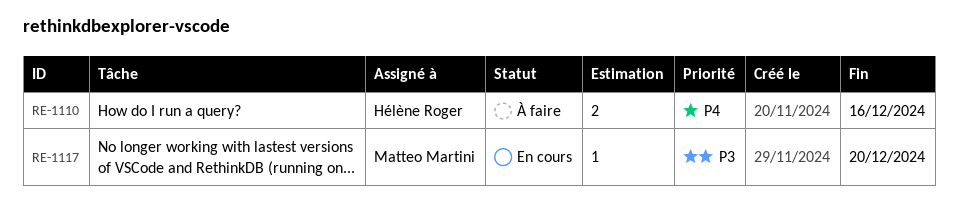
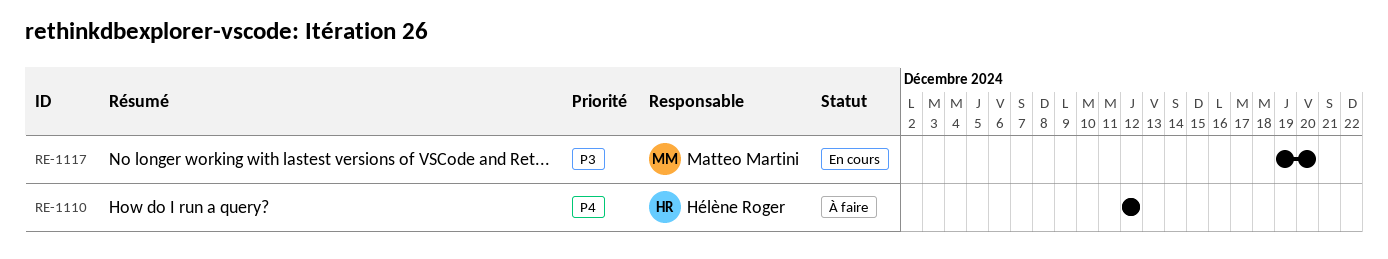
RE-1110, due: Dec 16 -> Dec 12

